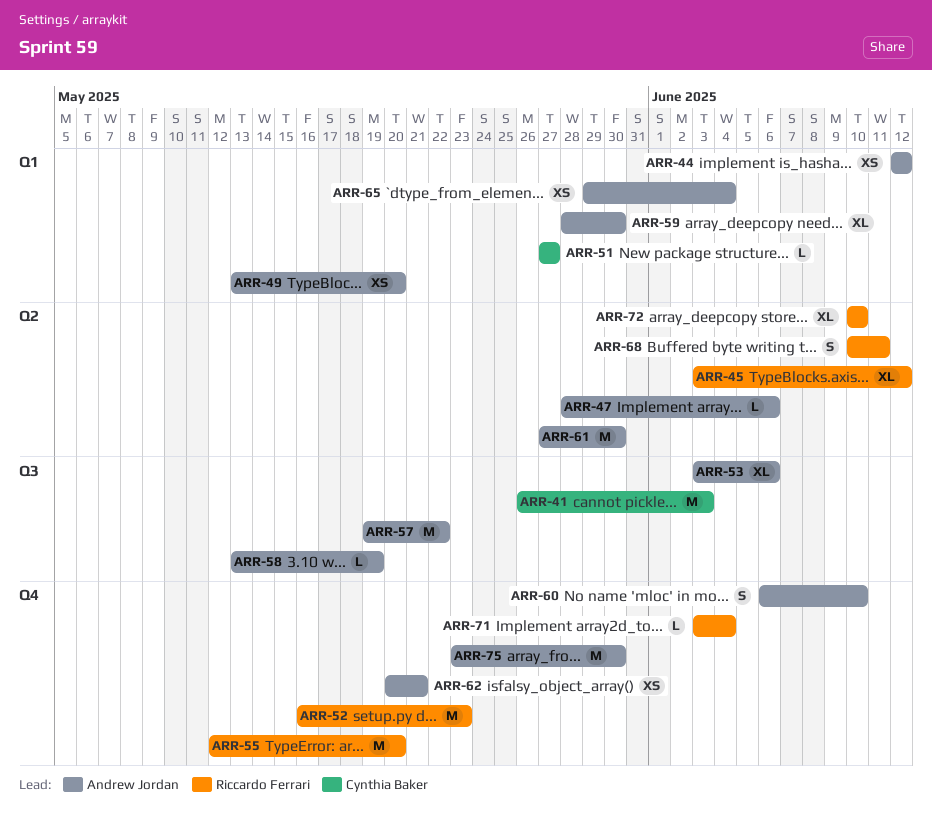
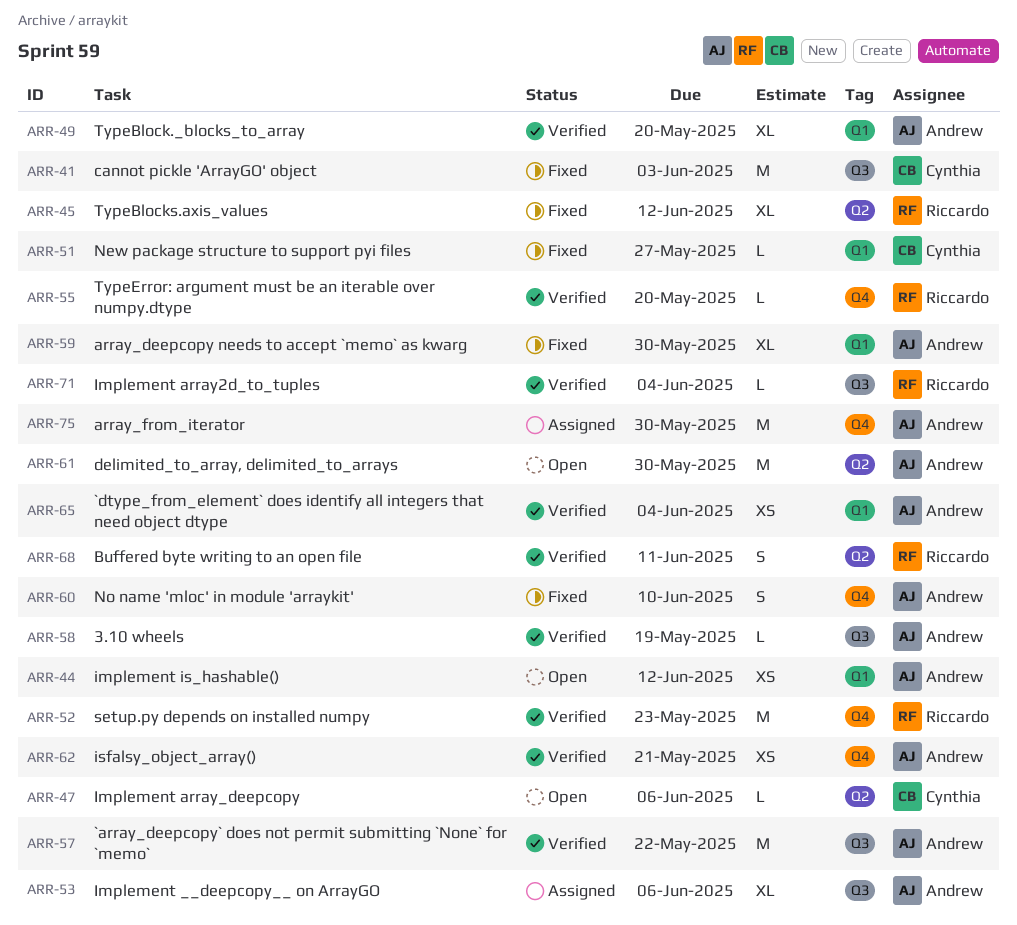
ARR-47, owner: Andrew Jordan -> Cynthia Baker
ARR-49, estimate: XS -> XL
ARR-55, estimate: M -> L
ARR-71, label: Q4 -> Q3
ARR-72: present -> none

